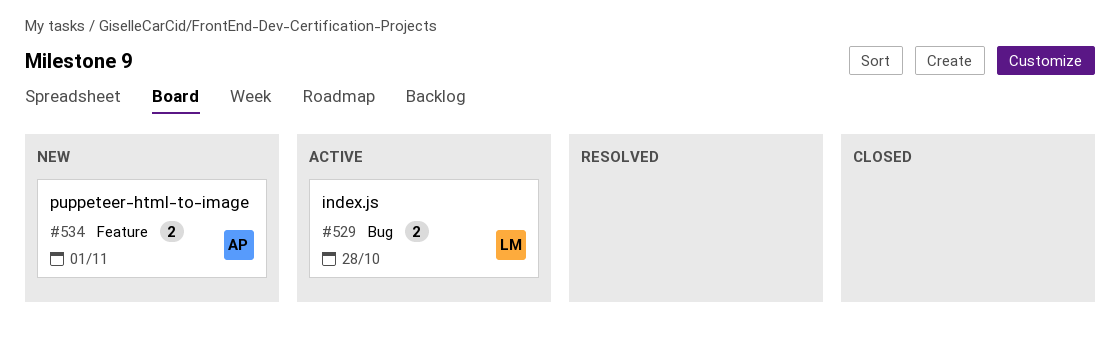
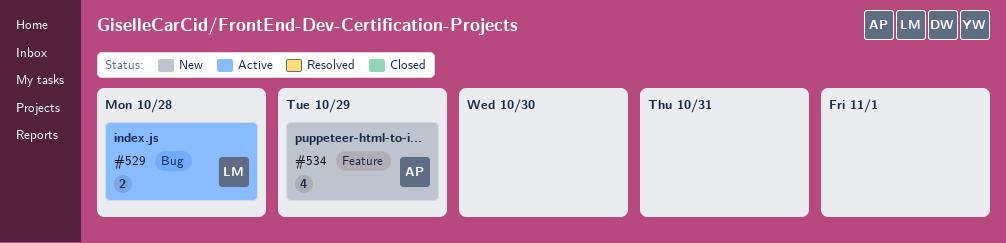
#534, estimate: 2 -> 4
#534, due: Nov 1 -> Oct 29

